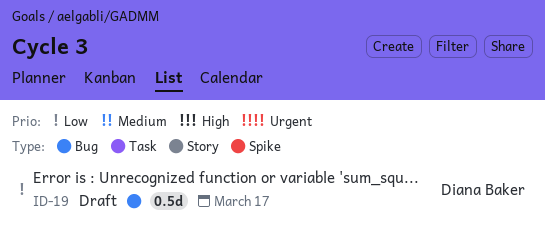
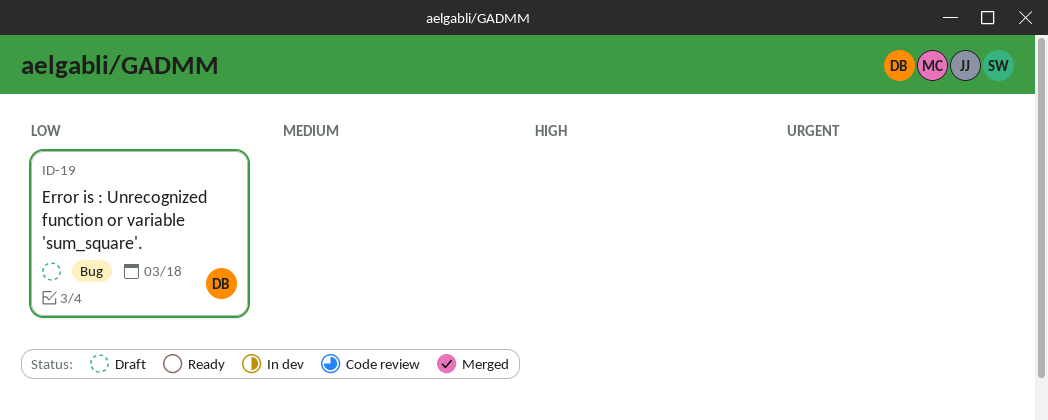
ID-19, due: Mar 17 -> Mar 18

